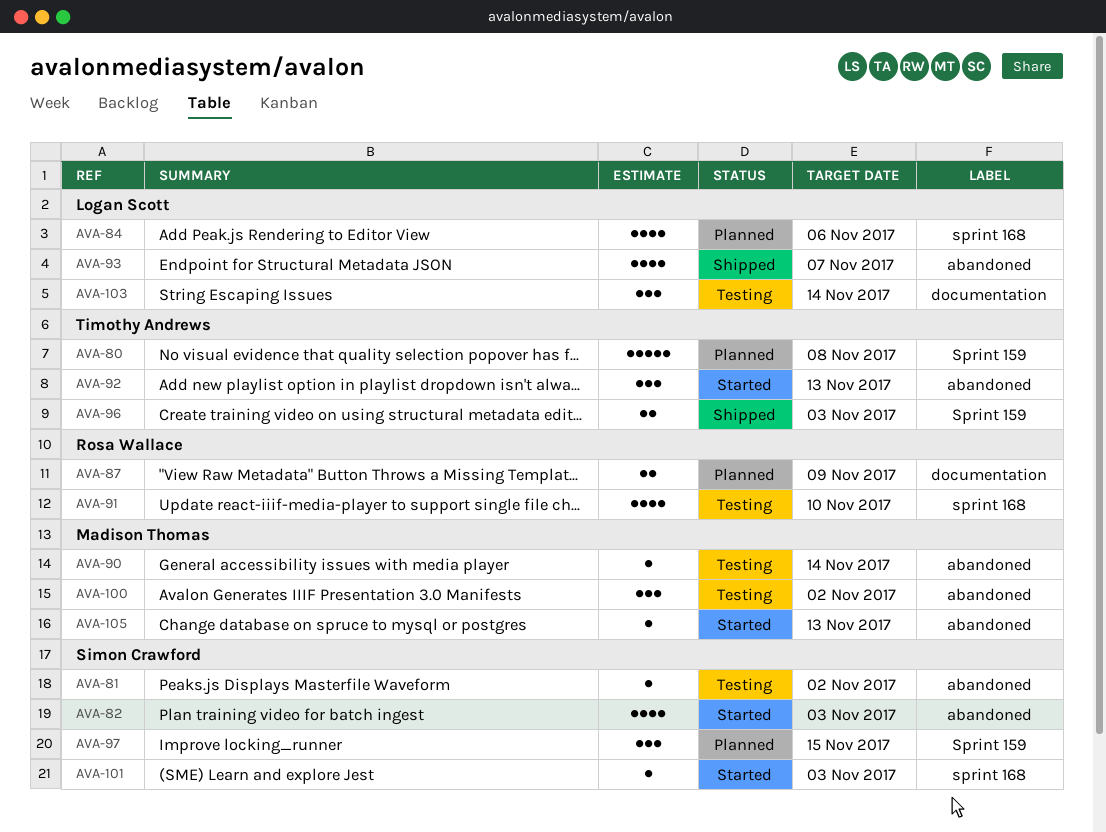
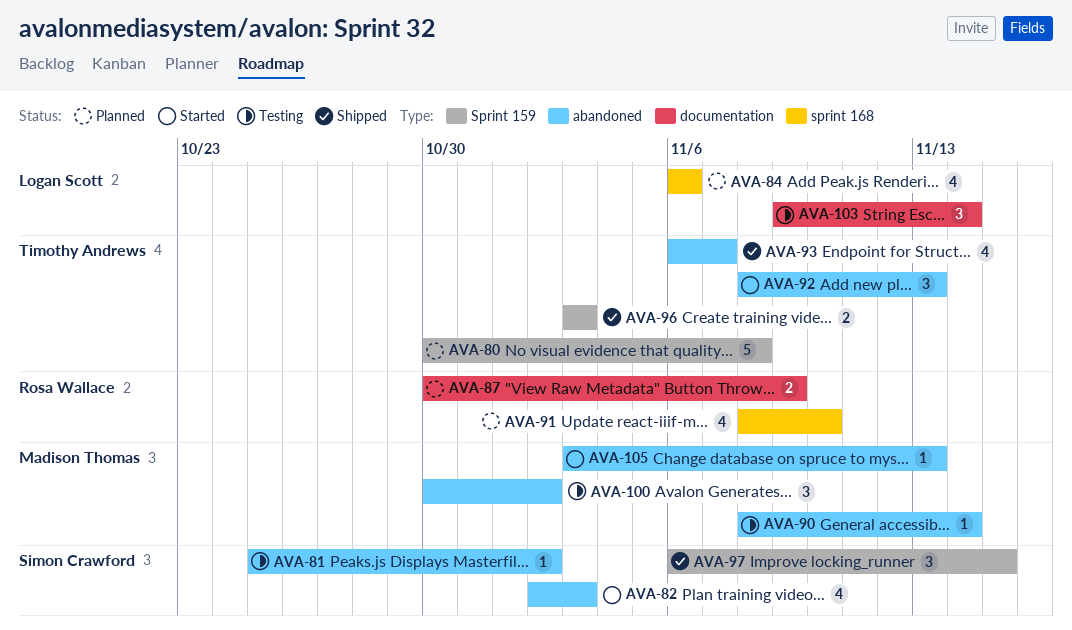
AVA-91, status: Testing -> Planned
AVA-93, owner: Logan Scott -> Timothy Andrews
AVA-97, status: Planned -> Shipped
AVA-101: present -> none

